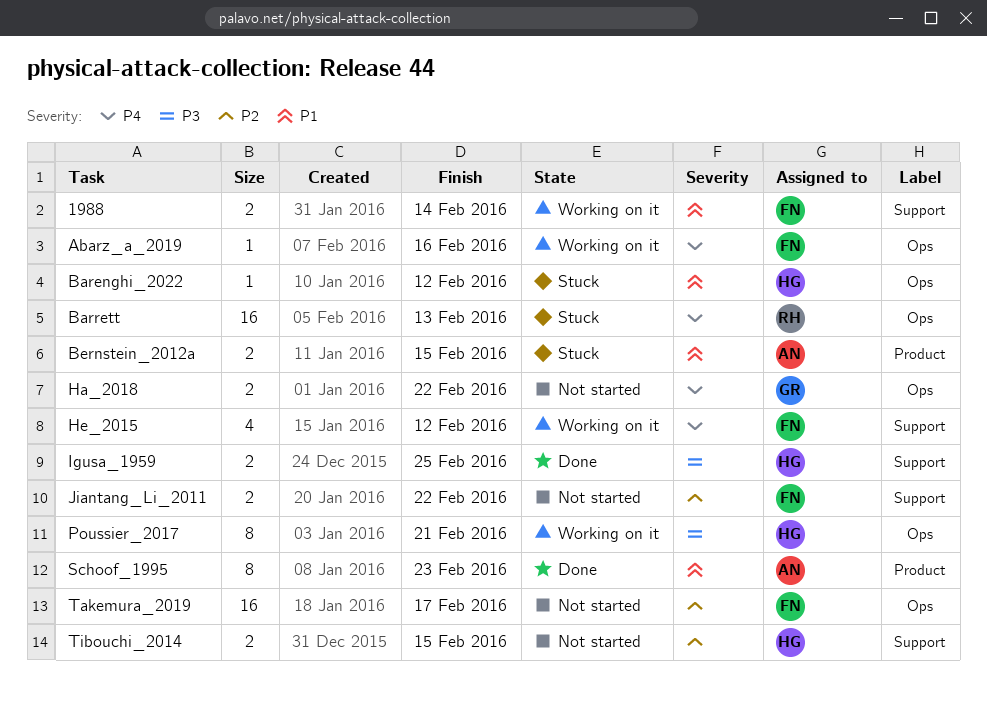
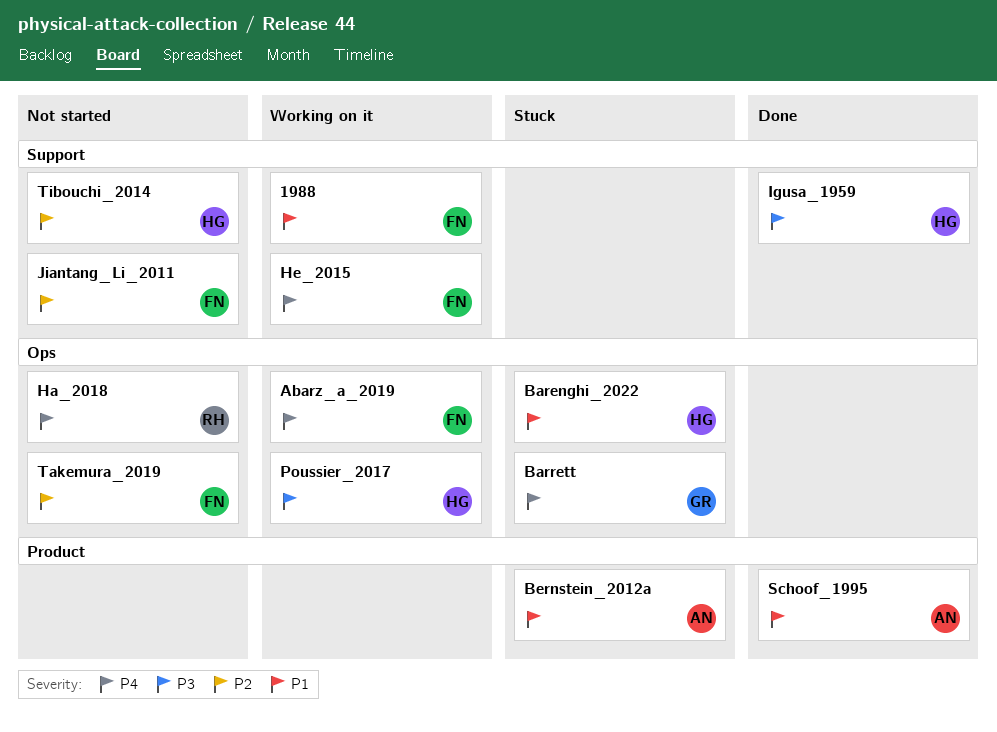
Barrett, owner: RH -> GR
Ha_2018, owner: GR -> RH

